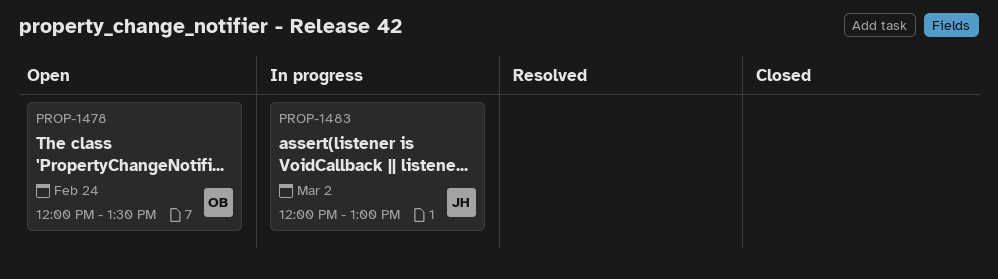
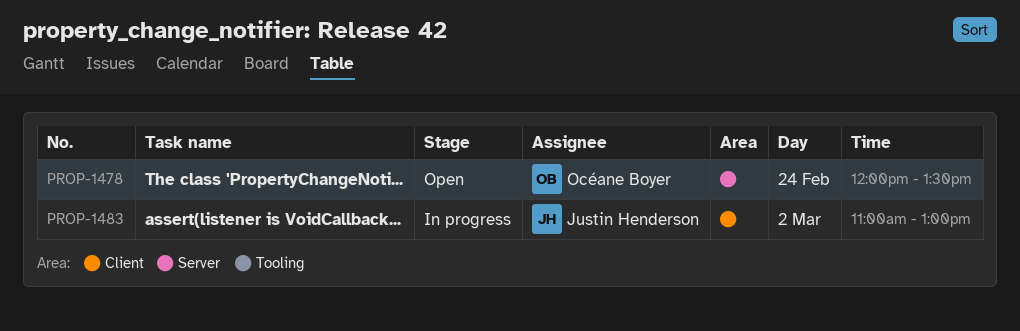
PROP-1483, begins: 12:00 -> 11:00

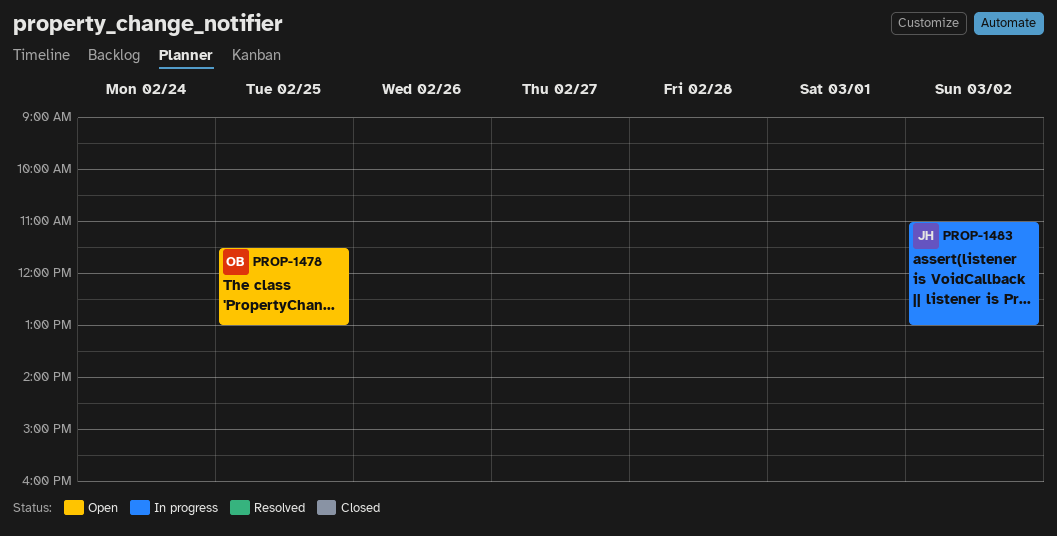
PROP-1478, day: Feb 24 -> Feb 25
PROP-1478, begins: 12:00 -> 11:30
PROP-1478, ends: 13:30 -> 13:00

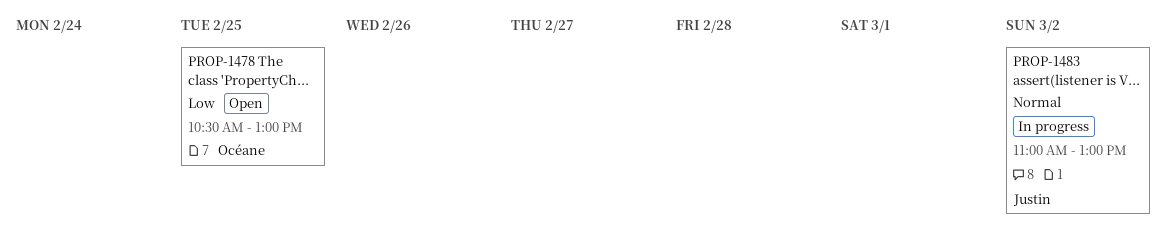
PROP-1478, begins: 11:30 -> 10:30

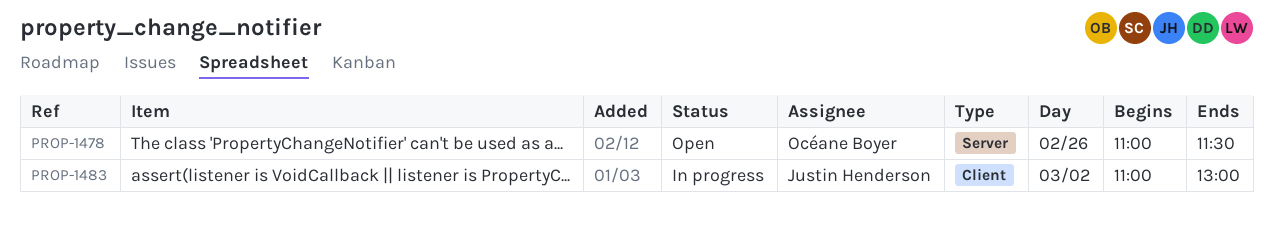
PROP-1478, day: Feb 25 -> Feb 26
PROP-1478, begins: 10:30 -> 11:00
PROP-1478, ends: 13:00 -> 11:30

